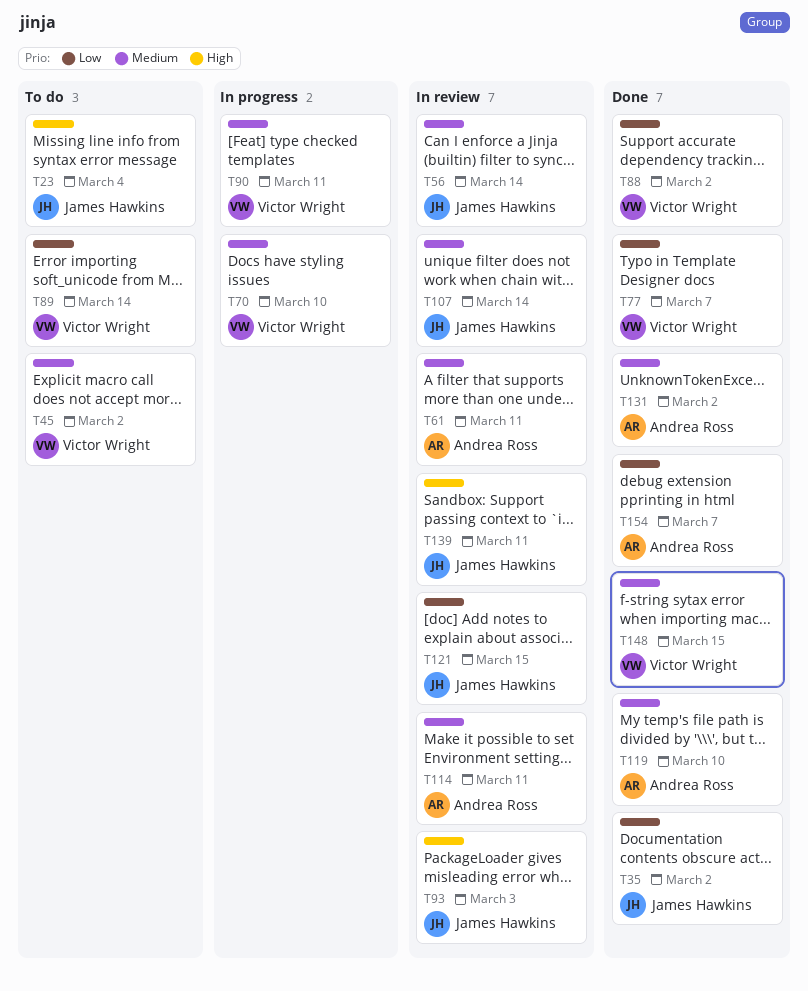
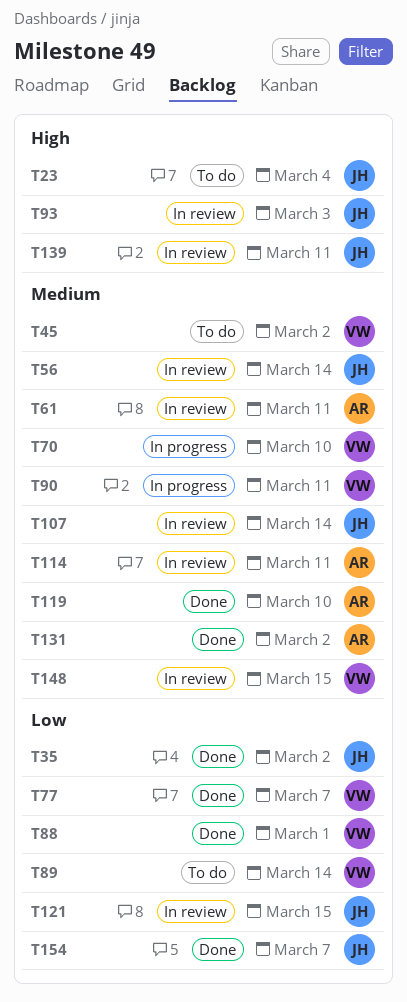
T88, due: Mar 2 -> Mar 1
T148, status: Done -> In review
T154, owner: Andrea Ross -> James Hawkins

